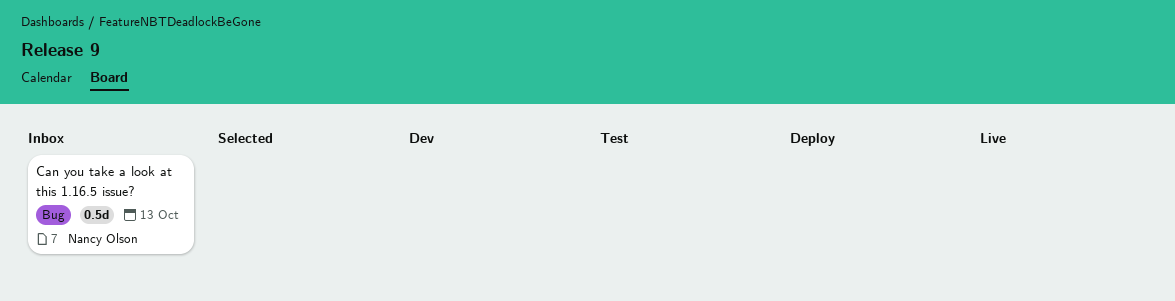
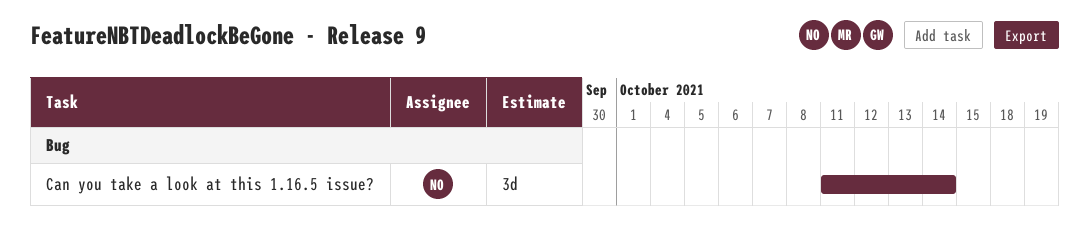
Can you take a look at this 1.16.5 issue?, estimate: 0.5d -> 3d
Can you take a look at this 1.16.5 issue?, due: Oct 13 -> Oct 14

